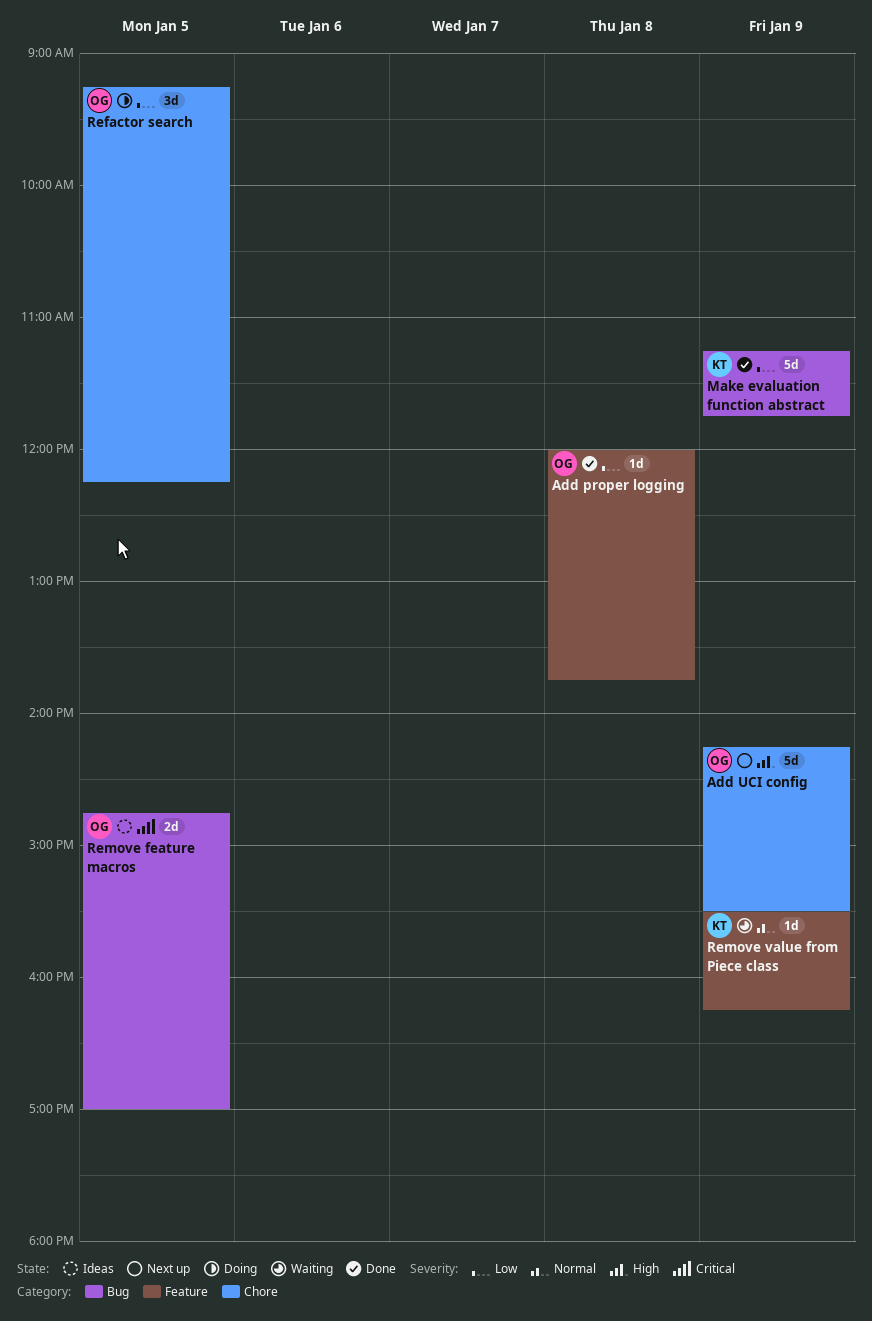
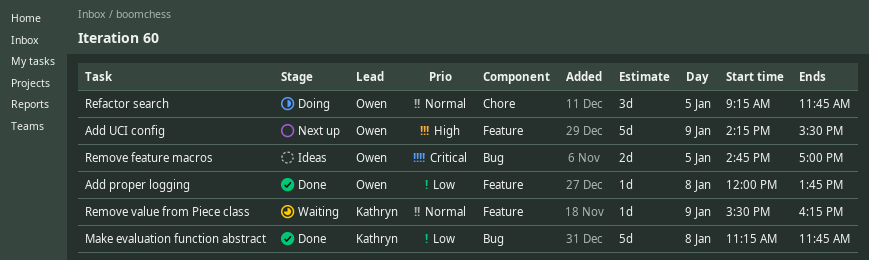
Add UCI config, label: Chore -> Feature
Make evaluation function abstract, day: Jan 9 -> Jan 8
Refactor search, priority: Low -> Normal
Refactor search, ends: 12:15 -> 11:45

